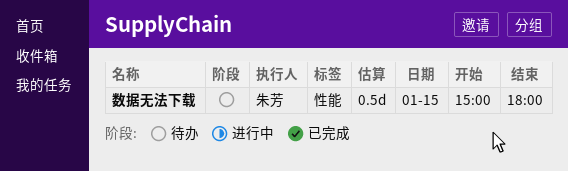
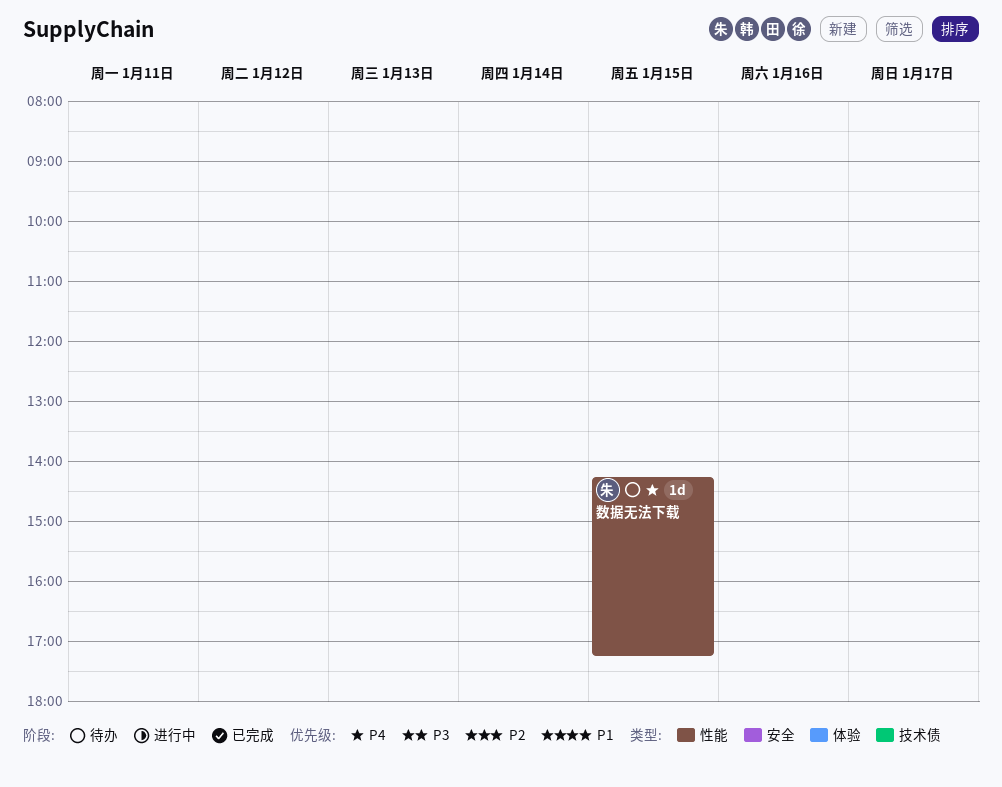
数据无法下载, estimate: 0.5d -> 1d
数据无法下载, begins: 15:00 -> 14:15
数据无法下载, ends: 18:00 -> 17:15

